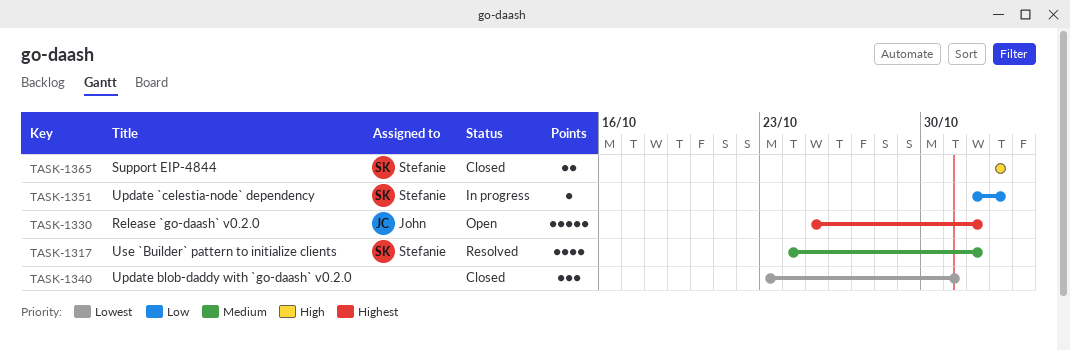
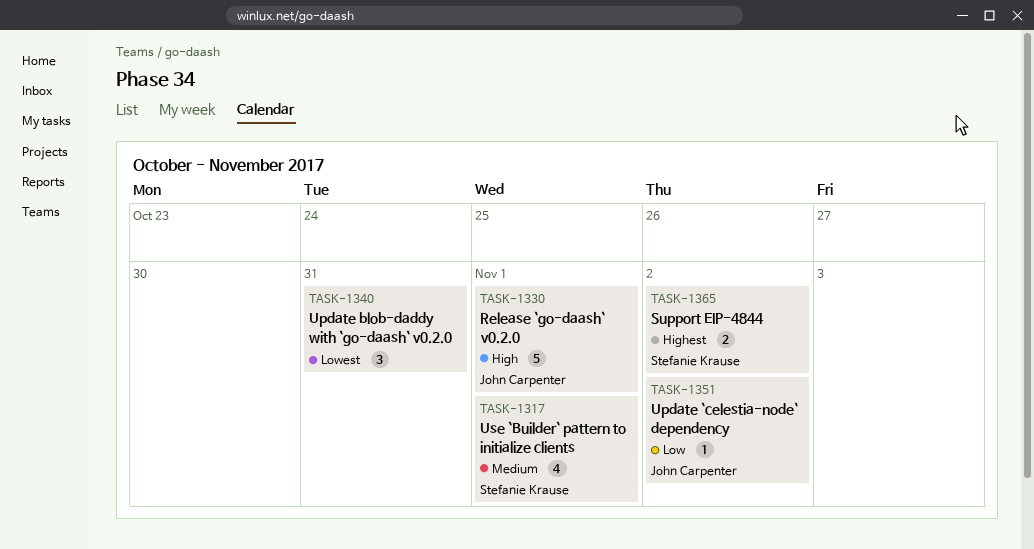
TASK-1330, priority: Highest -> High
TASK-1351, owner: Stefanie Krause -> John Carpenter
TASK-1365, priority: High -> Highest

